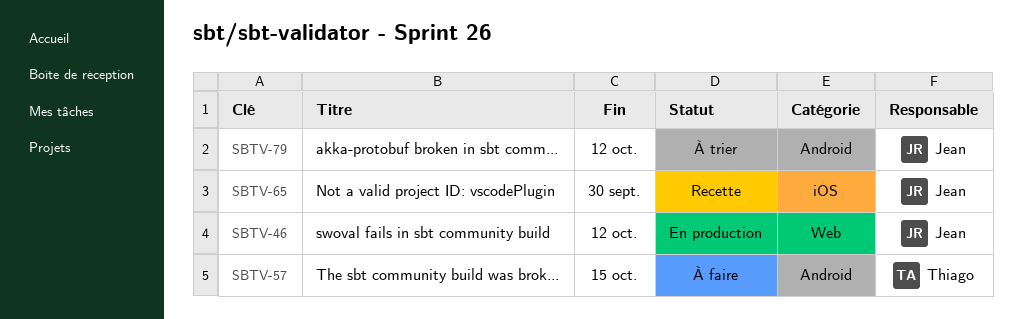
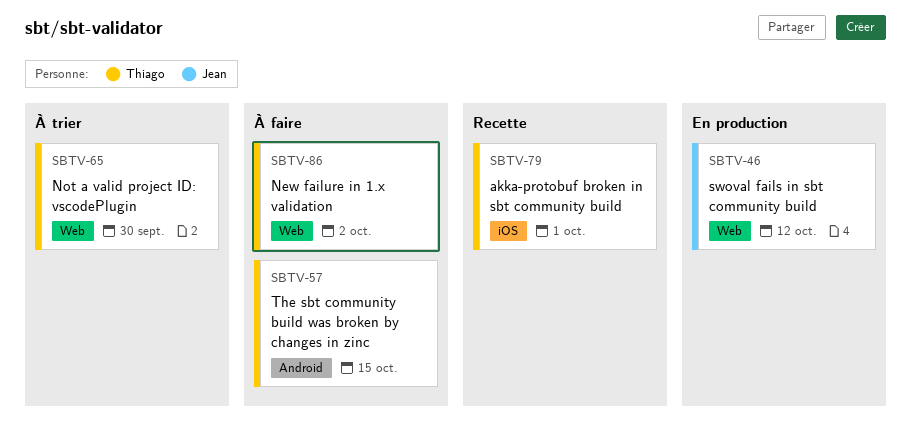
SBTV-65, status: Recette -> À trier
SBTV-65, owner: Jean -> Thiago
SBTV-65, label: iOS -> Web
SBTV-79, status: À trier -> Recette
SBTV-79, owner: Jean -> Thiago
SBTV-79, label: Android -> iOS
SBTV-79, due: Oct 12 -> Oct 1
SBTV-86: none -> present

